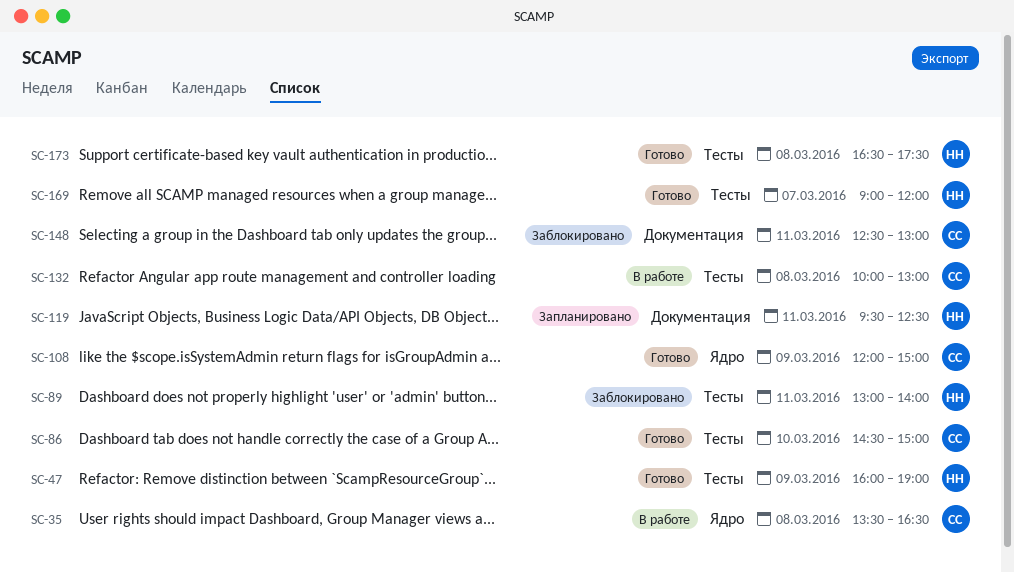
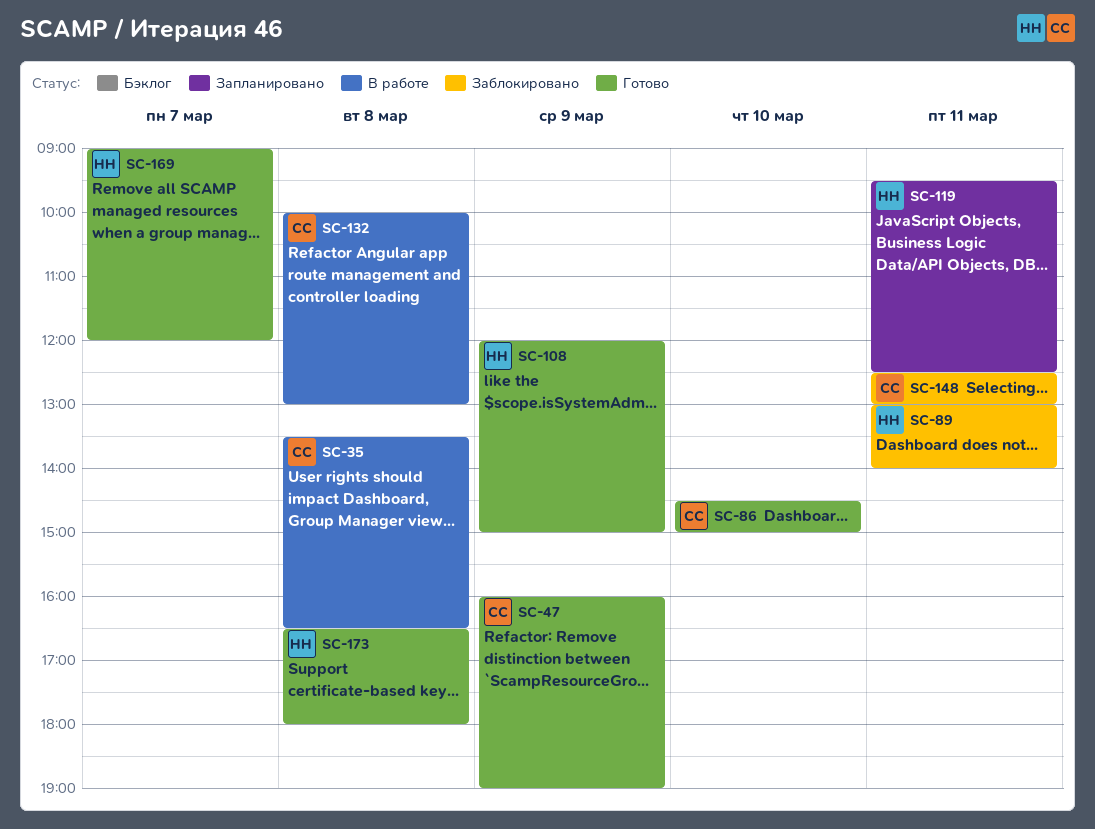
SC-47, owner: НН -> СС
SC-108, owner: СС -> НН
SC-173, ends: 17:30 -> 18:00

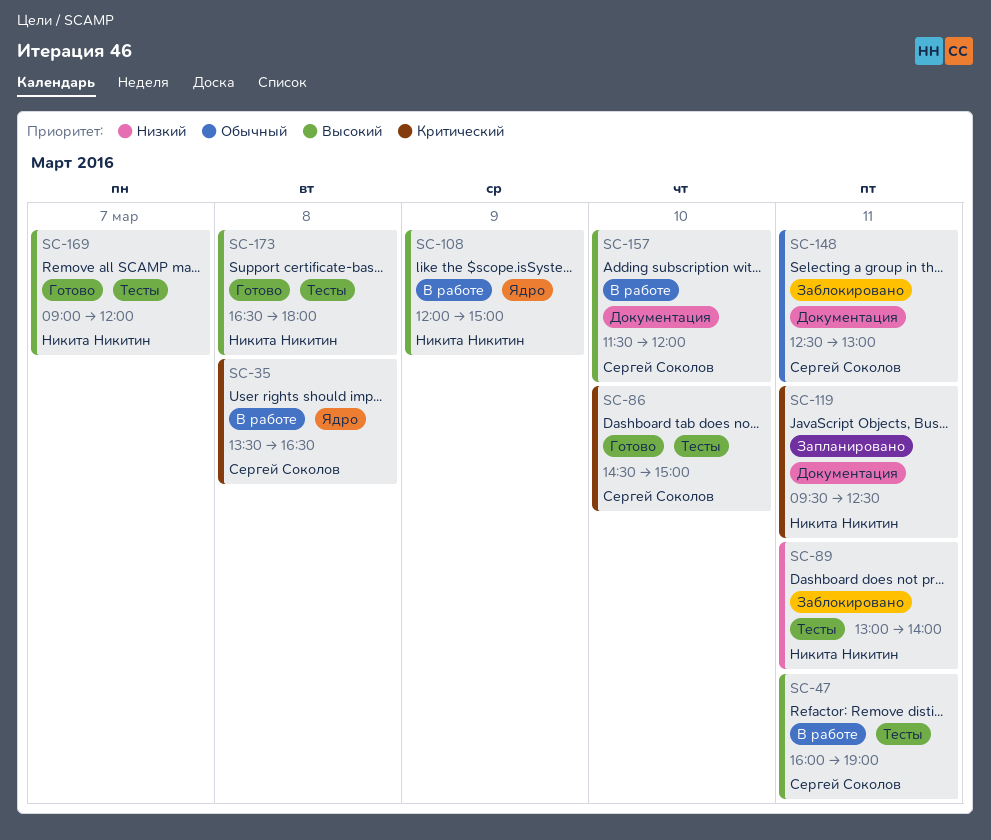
SC-47, status: Готово -> В работе
SC-47, day: Mar 9 -> Mar 11
SC-108, status: Готово -> В работе
SC-132: present -> none
SC-157: none -> present

